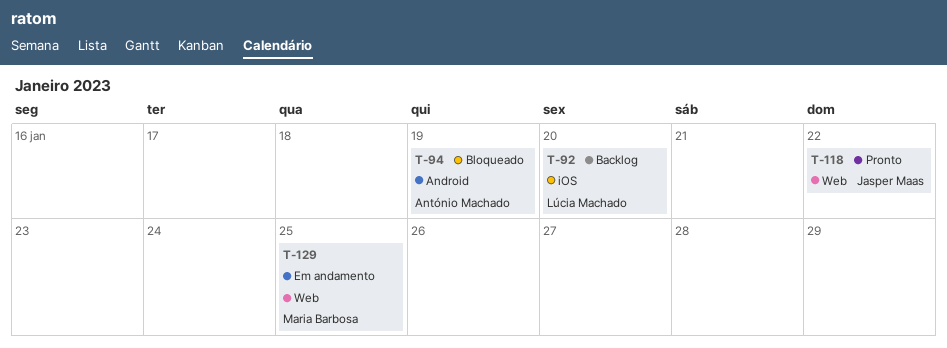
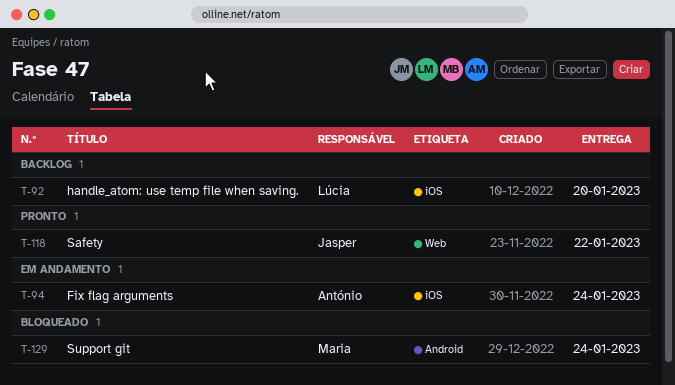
T-94, status: Bloqueado -> Em andamento
T-94, label: Android -> iOS
T-94, due: Jan 19 -> Jan 24
T-129, status: Em andamento -> Bloqueado
T-129, label: Web -> Android
T-129, due: Jan 25 -> Jan 24

